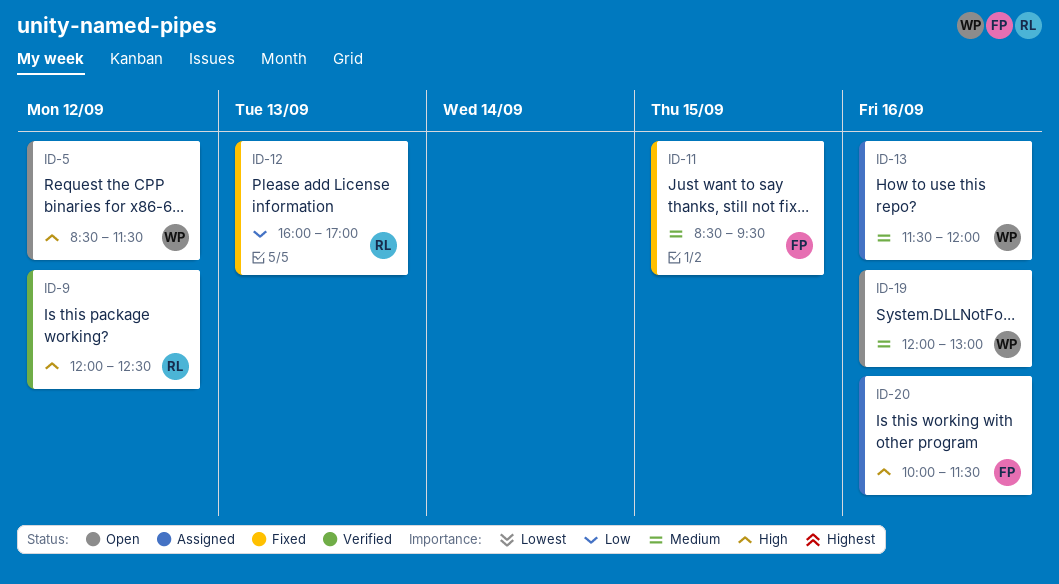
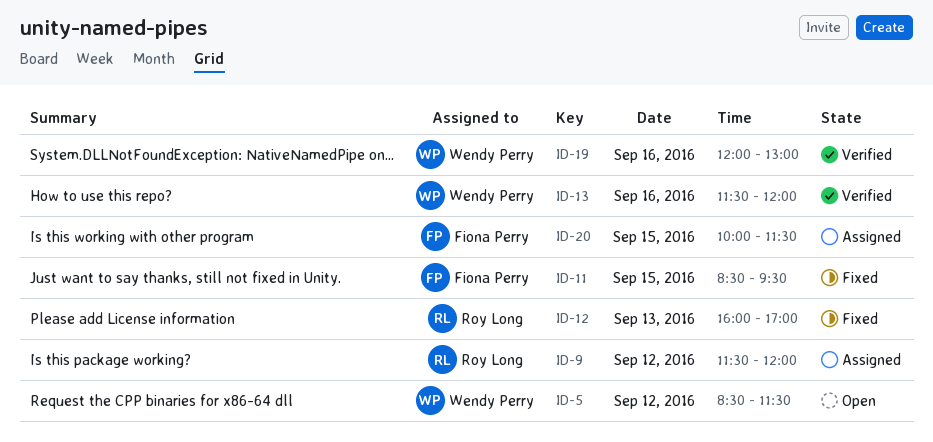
ID-9, status: Verified -> Assigned
ID-9, begins: 12:00 -> 11:30
ID-9, ends: 12:30 -> 12:00
ID-13, status: Assigned -> Verified
ID-19, status: Open -> Verified
ID-20, day: Sep 16 -> Sep 15

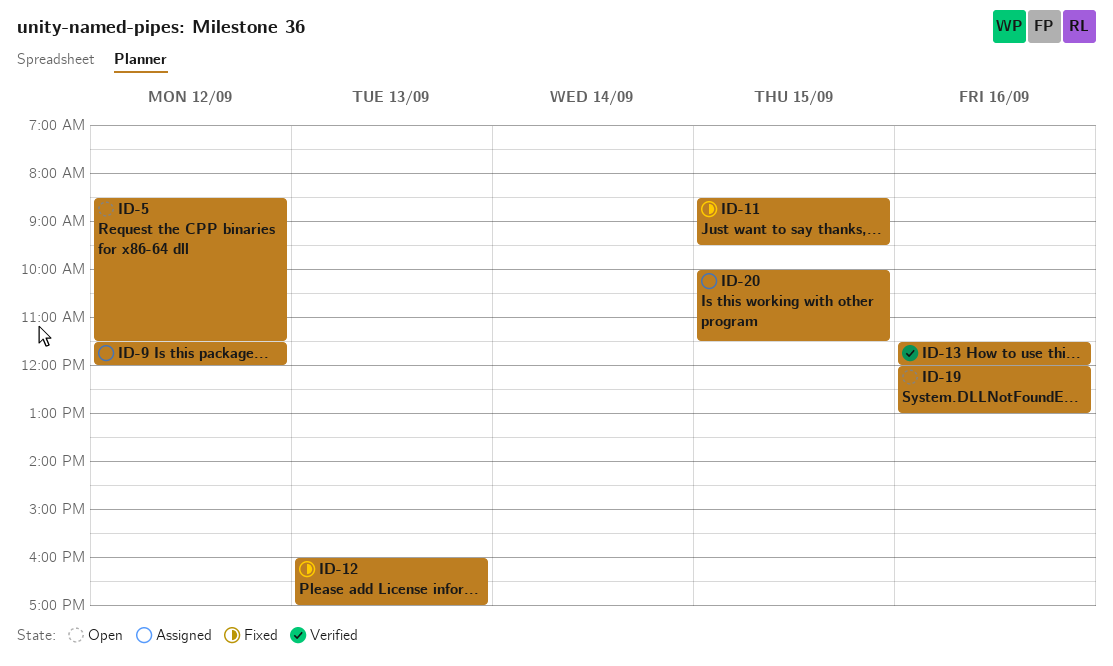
ID-19, status: Verified -> Open

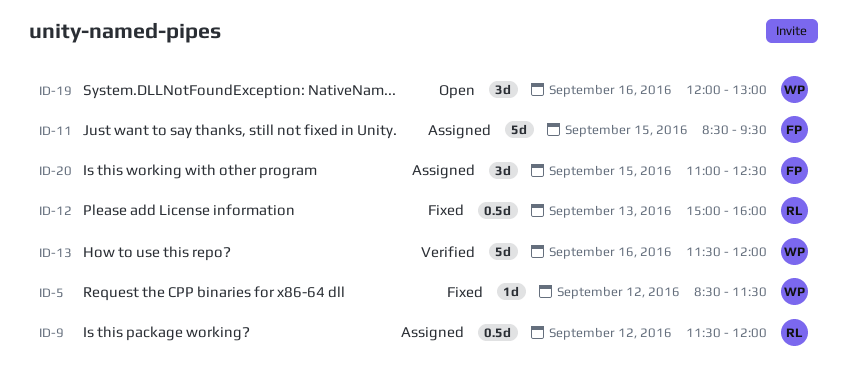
ID-5, status: Open -> Fixed
ID-11, status: Fixed -> Assigned
ID-12, begins: 16:00 -> 15:00
ID-12, ends: 17:00 -> 16:00
ID-20, begins: 10:00 -> 11:00
ID-20, ends: 11:30 -> 12:30

